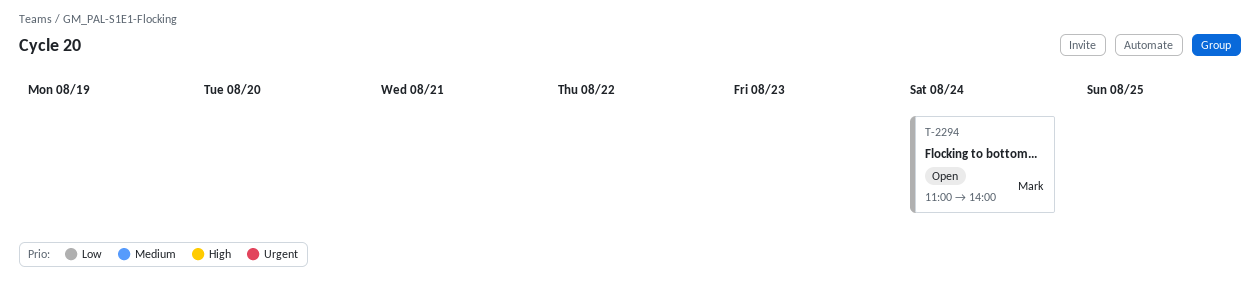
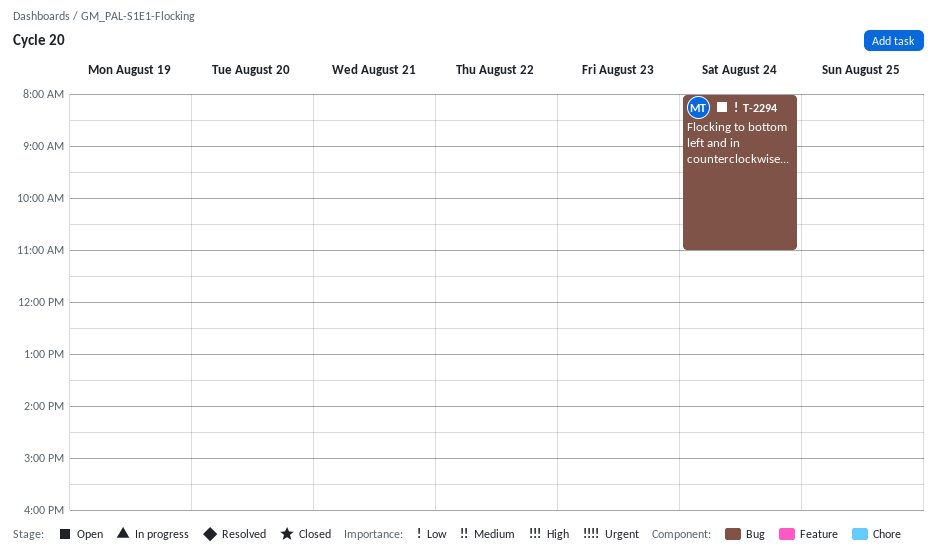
T-2294, begins: 11:00 -> 08:00
T-2294, ends: 14:00 -> 11:00

